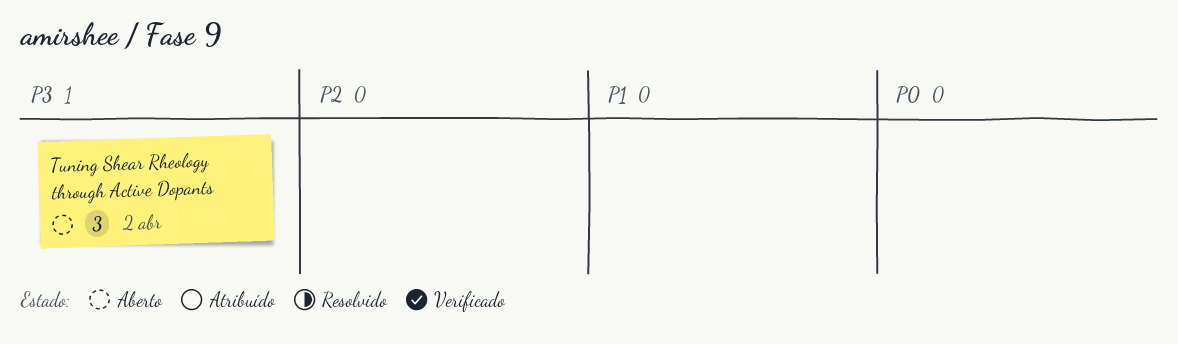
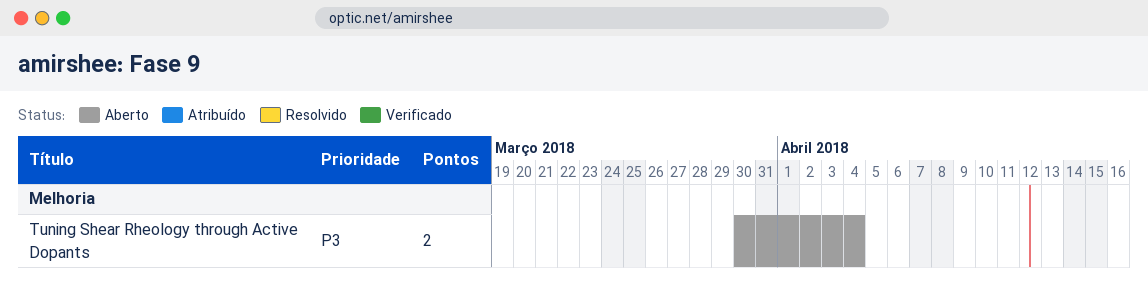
Tuning Shear Rheology through Active Dopants, estimate: 3 -> 2
Tuning Shear Rheology through Active Dopants, due: Apr 2 -> Apr 4

